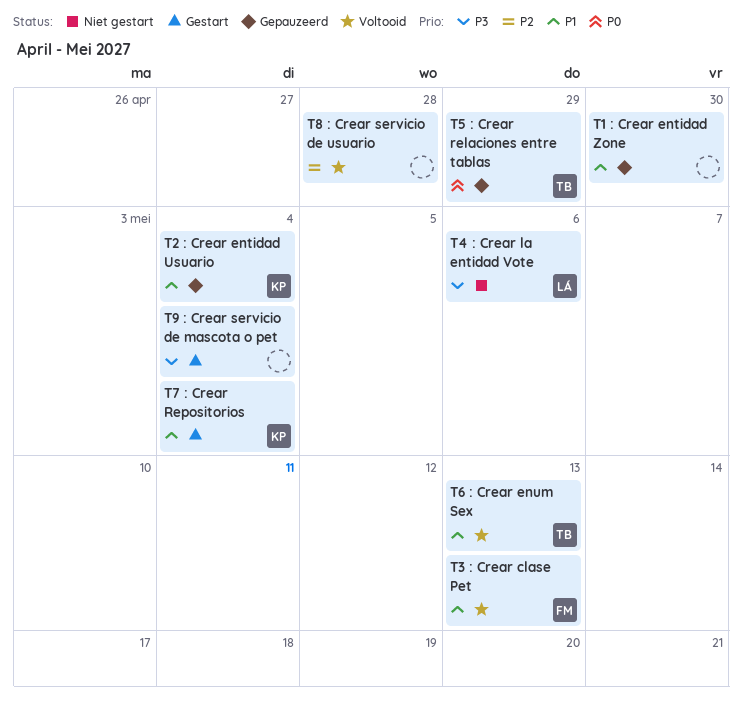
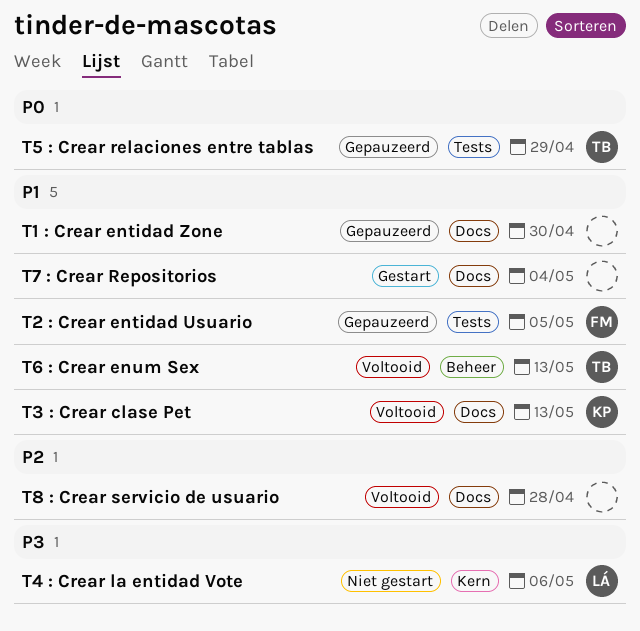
T2 : Crear entidad Usuario, owner: KP -> FM
T2 : Crear entidad Usuario, due: May 4 -> May 5
T3 : Crear clase Pet, owner: FM -> KP
T7 : Crear Repositorios, owner: KP -> none
T9 : Crear servicio de mascota o pet: present -> none

